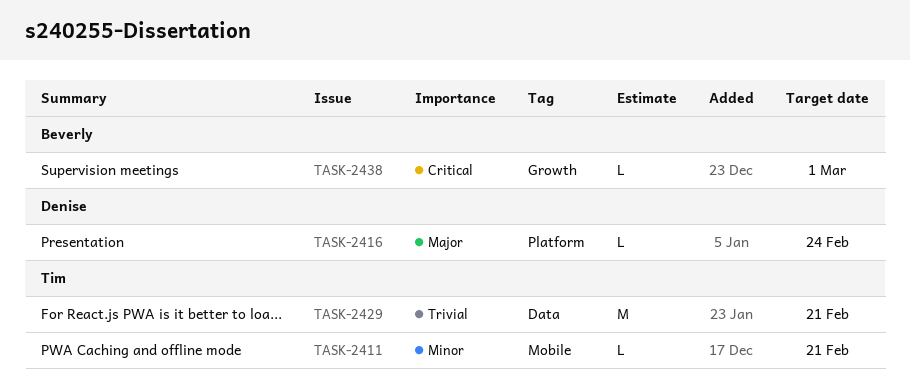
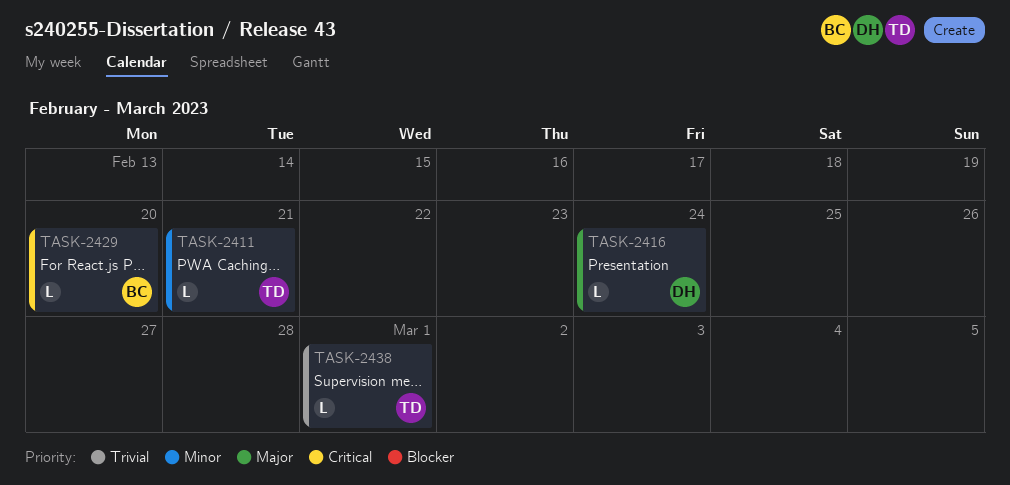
TASK-2429, owner: Tim -> Beverly
TASK-2429, priority: Trivial -> Critical
TASK-2429, estimate: M -> L
TASK-2429, due: Feb 21 -> Feb 20
TASK-2438, owner: Beverly -> Tim
TASK-2438, priority: Critical -> Trivial

